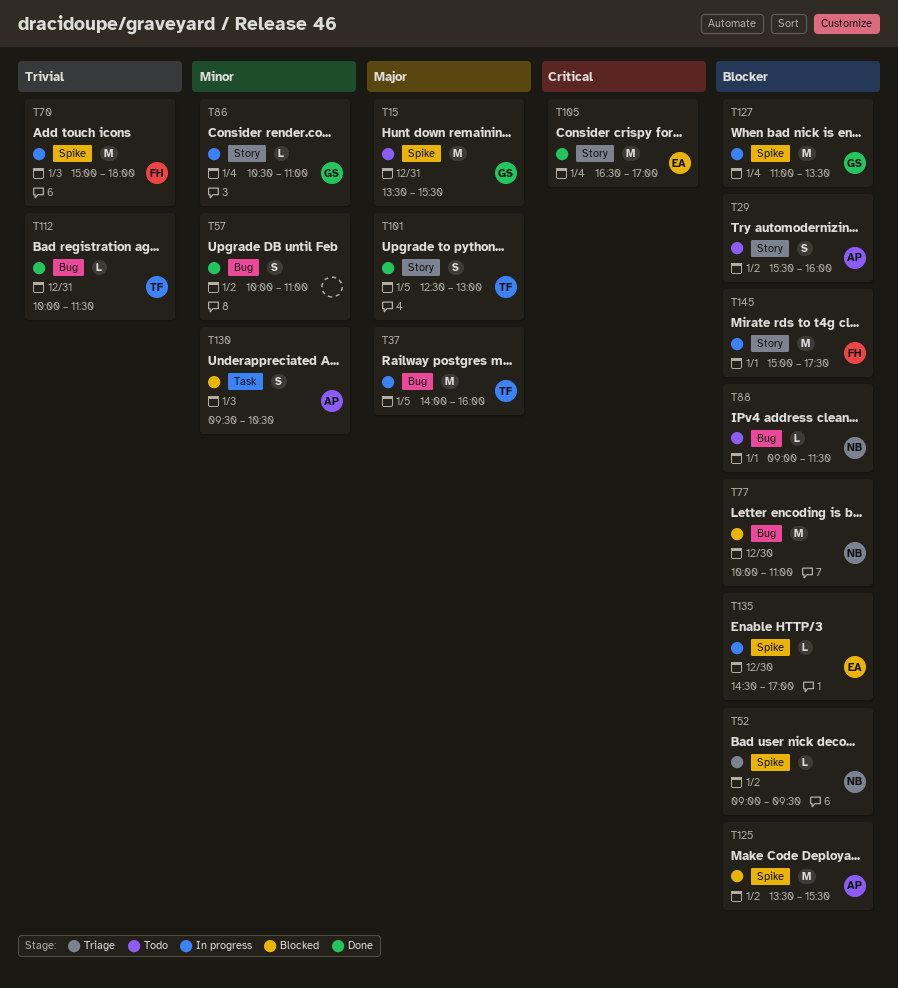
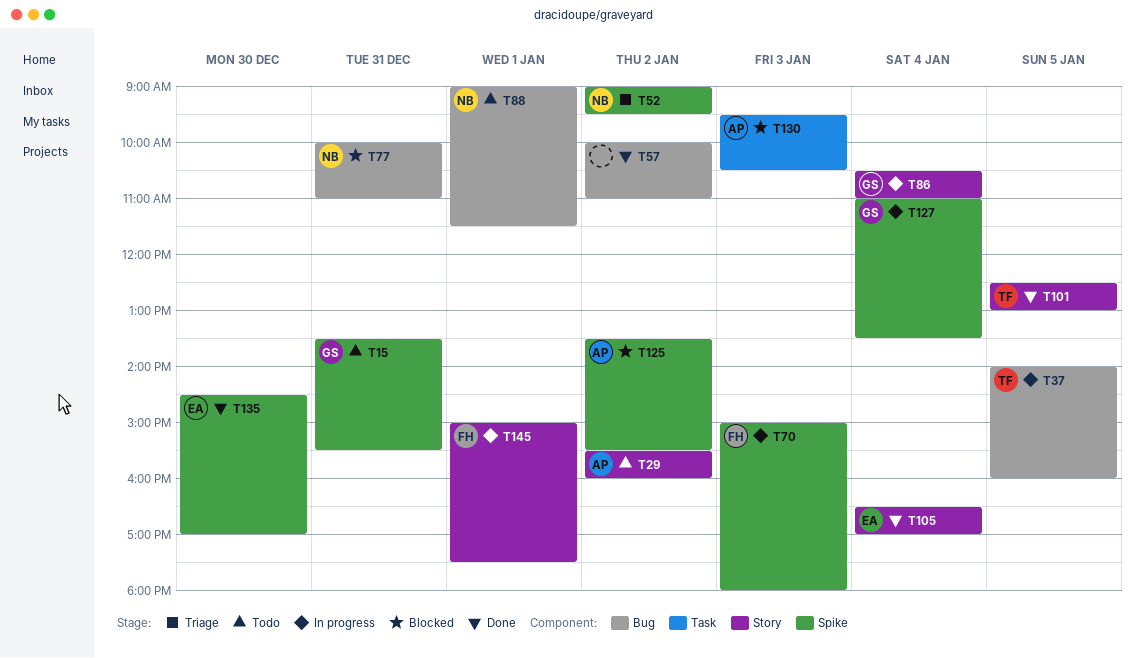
T77, day: Dec 30 -> Dec 31
T112: present -> none
T135, status: In progress -> Done

